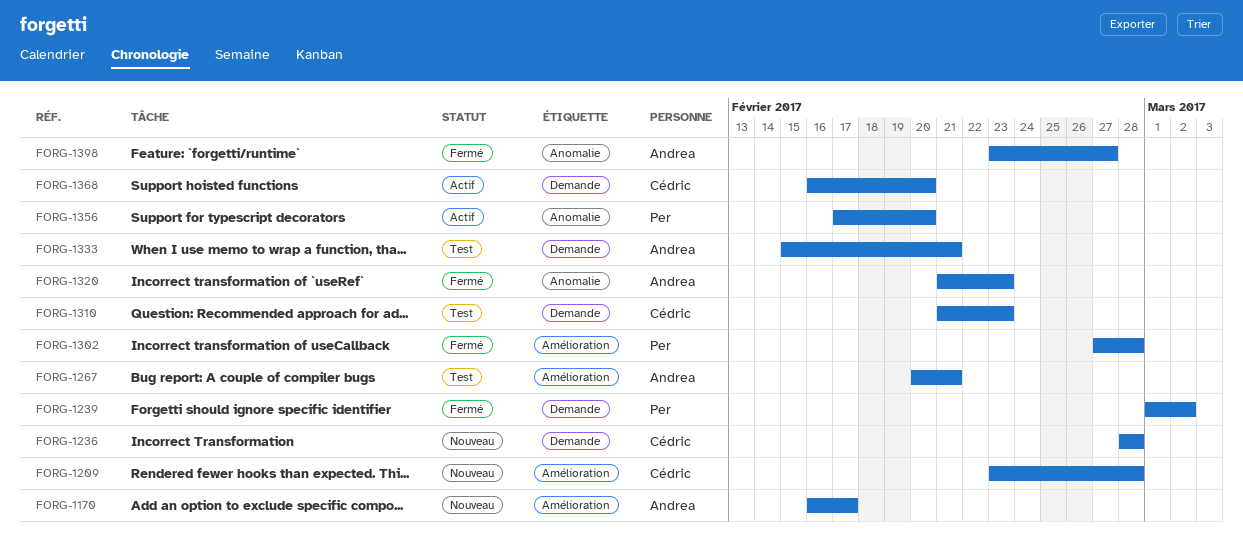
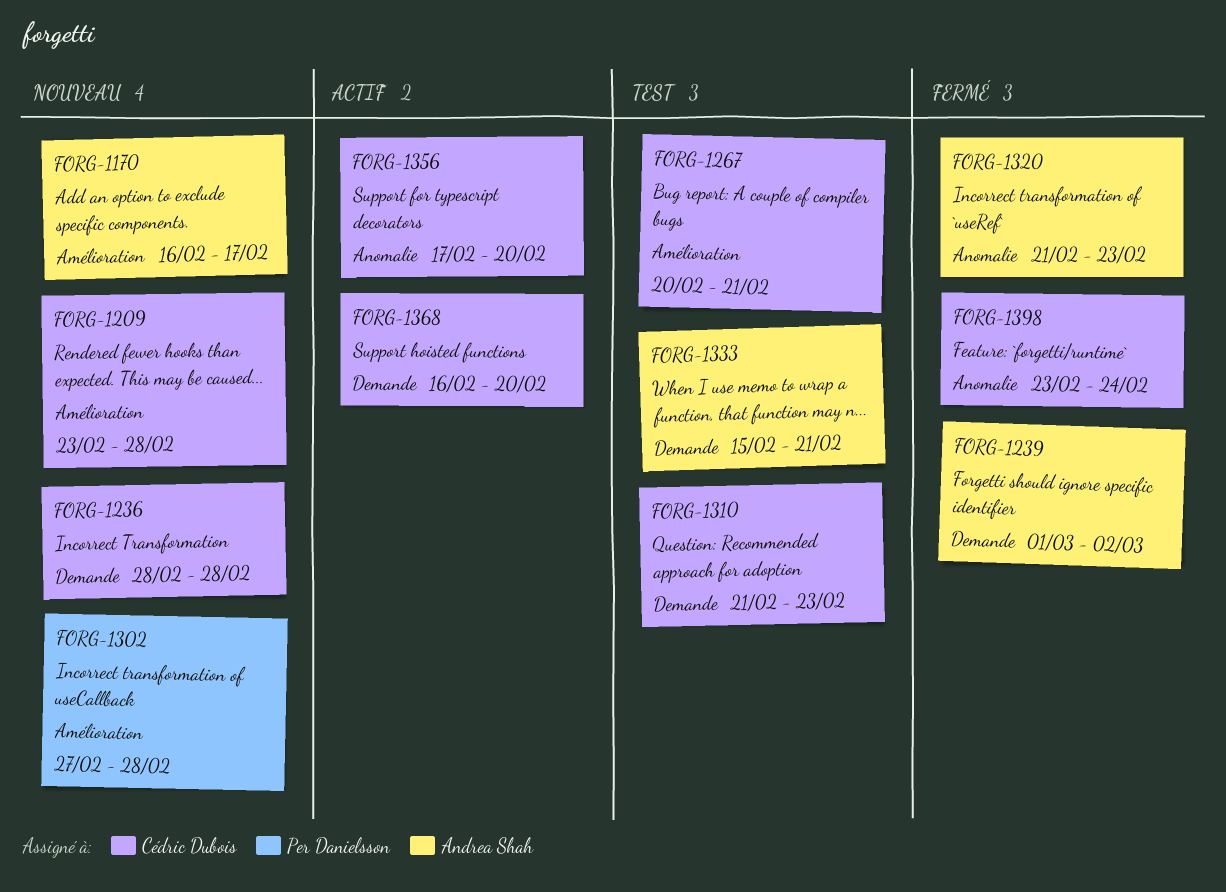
FORG-1239, owner: Per Danielsson -> Andrea Shah
FORG-1267, owner: Andrea Shah -> Cédric Dubois
FORG-1302, status: Fermé -> Nouveau
FORG-1356, owner: Per Danielsson -> Cédric Dubois
FORG-1398, owner: Andrea Shah -> Cédric Dubois
FORG-1398, due: Feb 27 -> Feb 24

